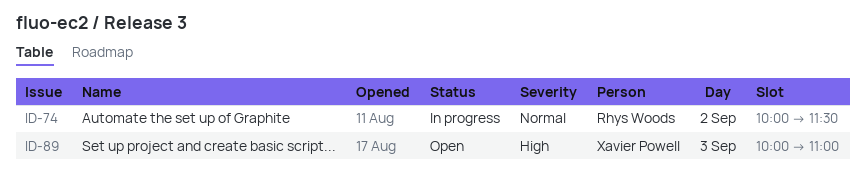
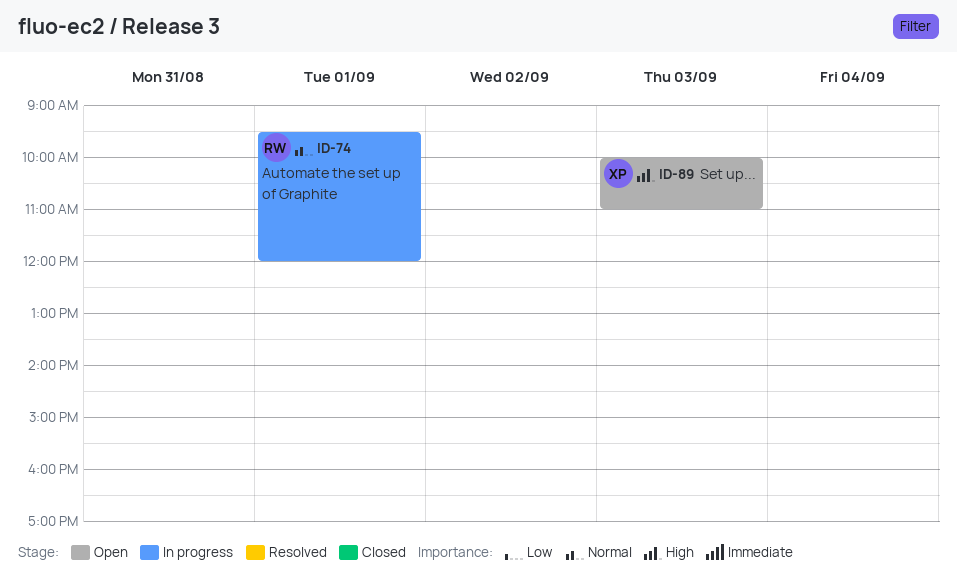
ID-74, day: Sep 2 -> Sep 1
ID-74, begins: 10:00 -> 09:30
ID-74, ends: 11:30 -> 12:00

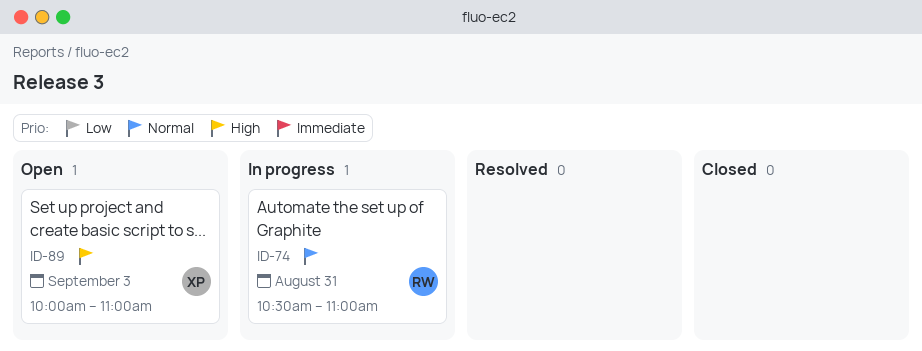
ID-74, day: Sep 1 -> Aug 31
ID-74, begins: 09:30 -> 10:30
ID-74, ends: 12:00 -> 11:00

